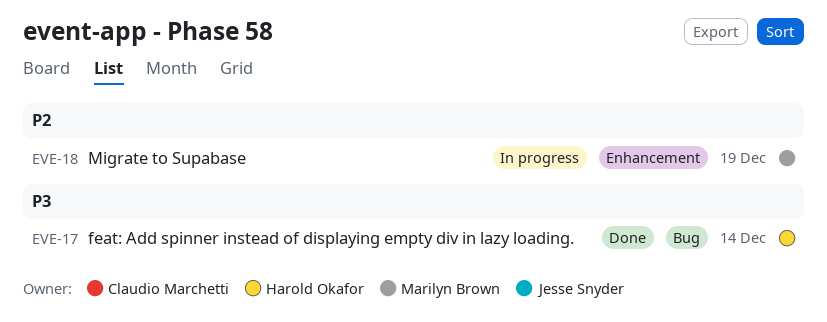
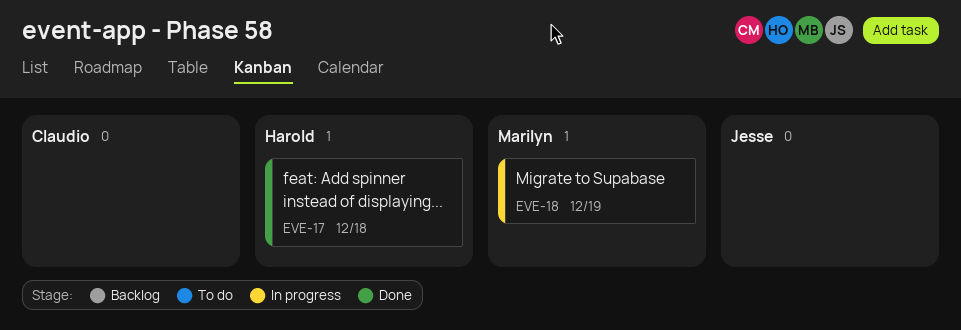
EVE-17, due: Dec 14 -> Dec 18

